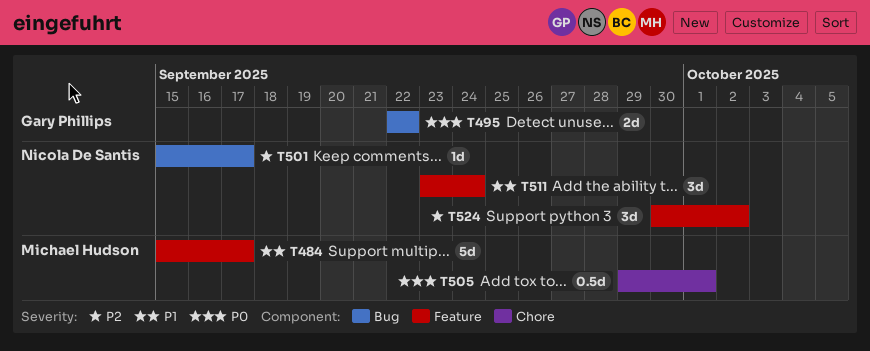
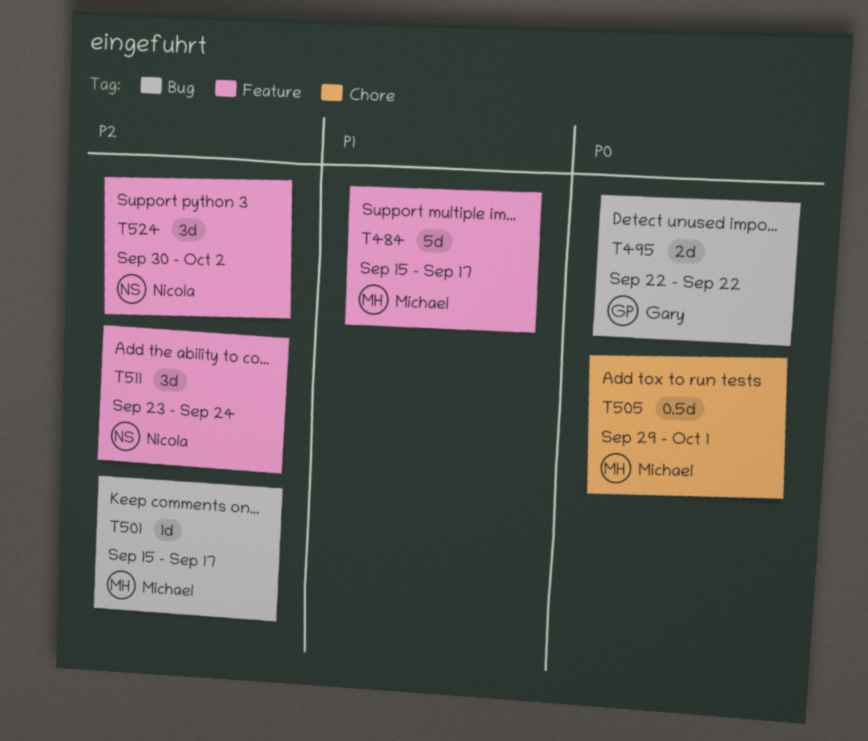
T501, owner: Nicola De Santis -> Michael Hudson
T511, priority: P1 -> P2

